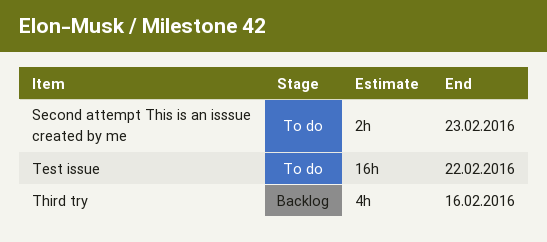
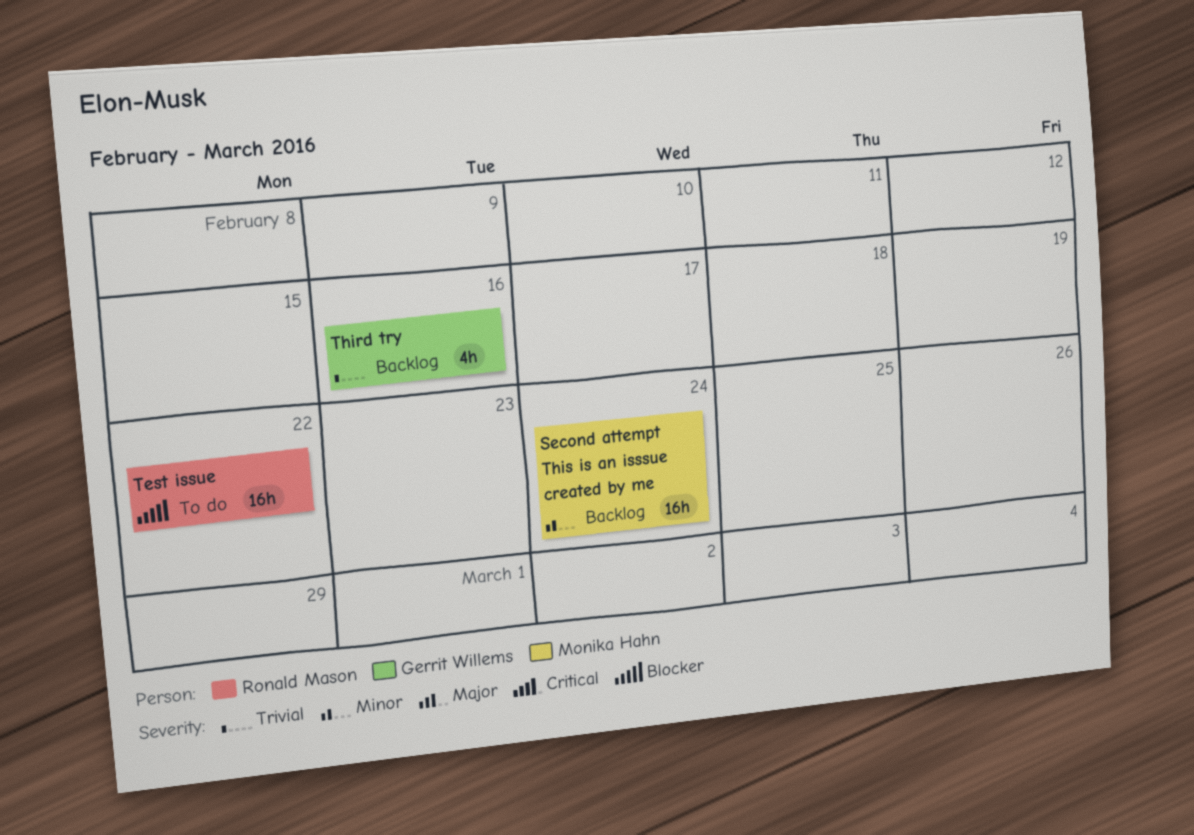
Second attempt This is an isssue created by me, status: To do -> Backlog
Second attempt This is an isssue created by me, estimate: 2h -> 16h
Second attempt This is an isssue created by me, due: Feb 23 -> Feb 24

